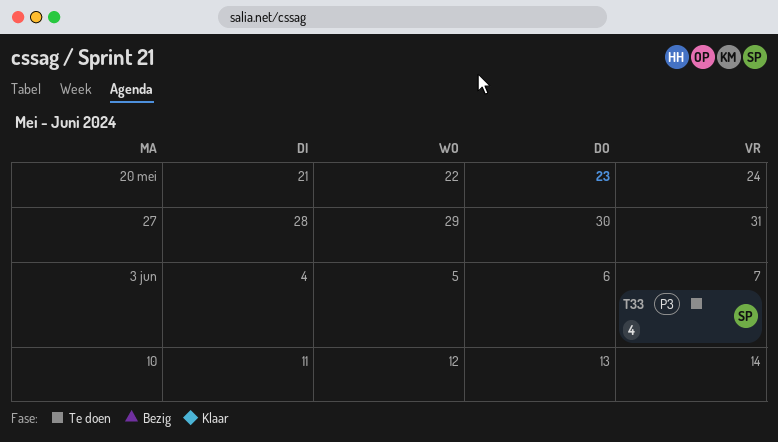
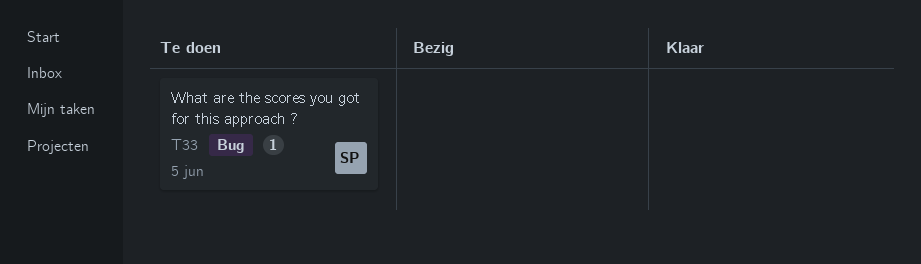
T33, estimate: 4 -> 1
T33, due: Jun 7 -> Jun 5

